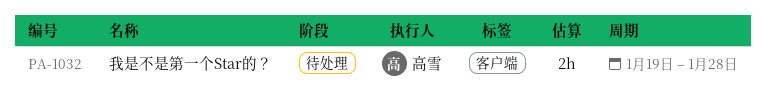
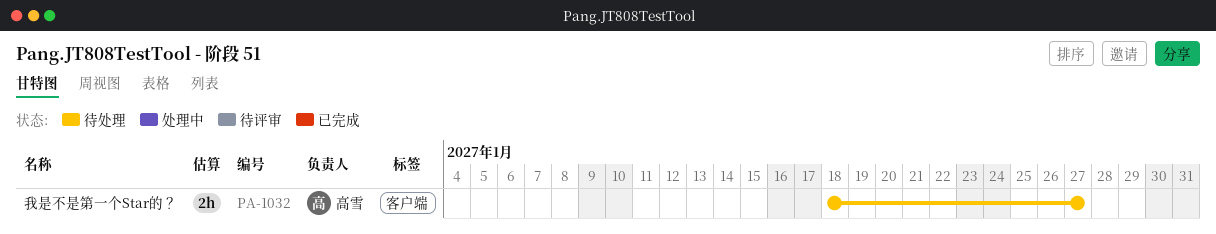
PA-1032, start: Jan 19 -> Jan 18
PA-1032, due: Jan 28 -> Jan 27

